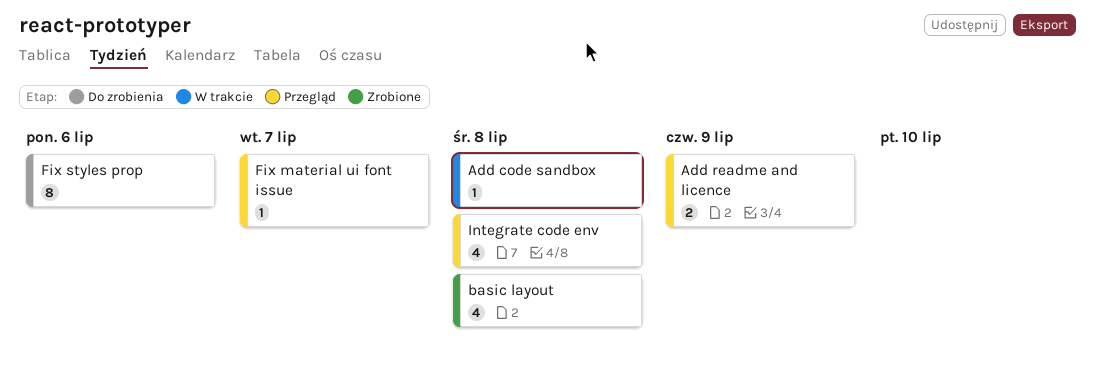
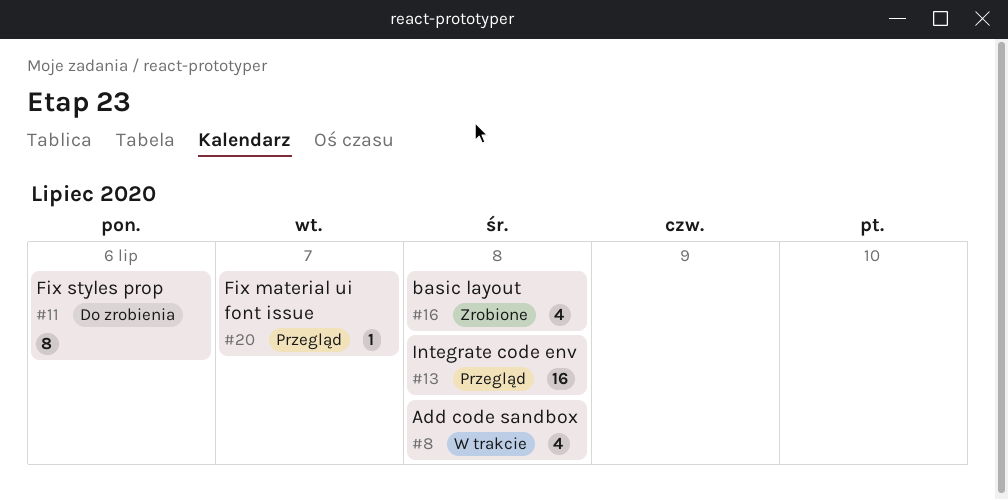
Add code sandbox, estimate: 1 -> 4
Add readme and licence: present -> none
Integrate code env, estimate: 4 -> 16

